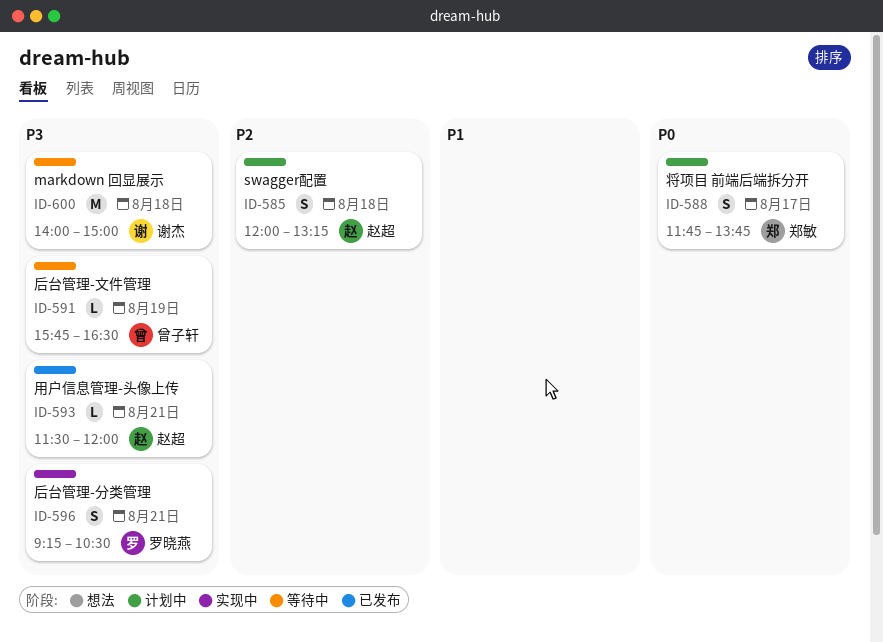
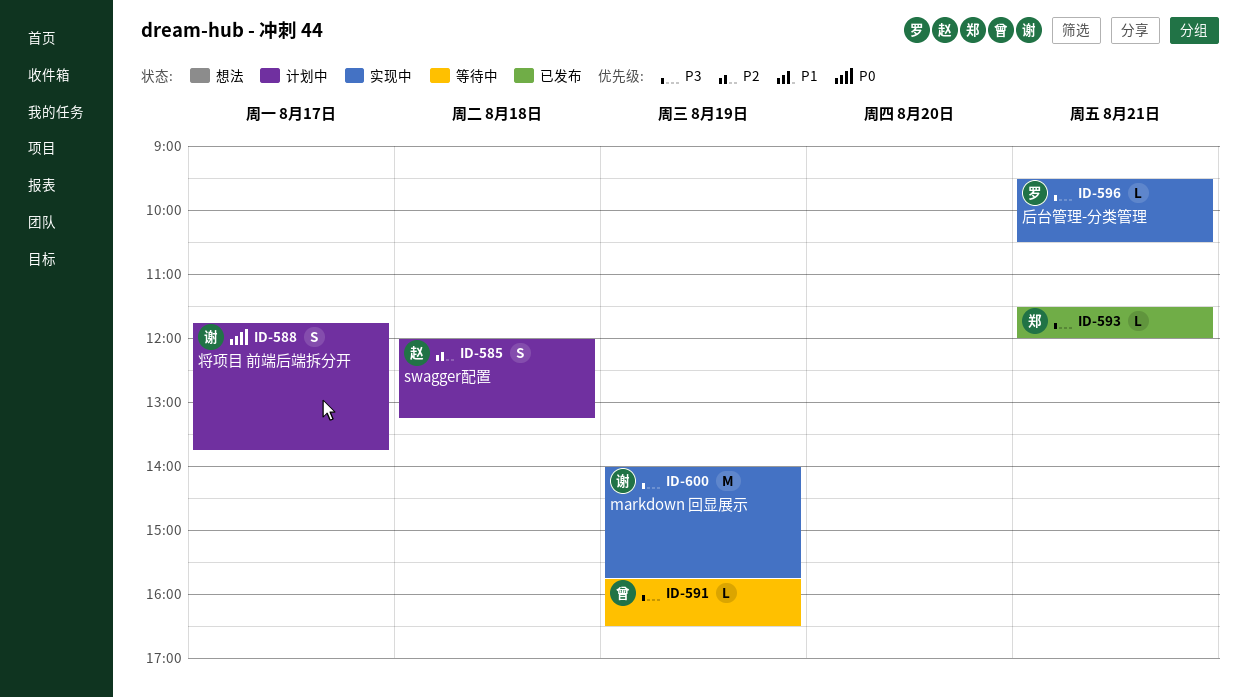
ID-588, owner: 郑敏 -> 谢杰
ID-593, owner: 赵超 -> 郑敏
ID-596, estimate: S -> L
ID-596, begins: 09:15 -> 09:30
ID-600, status: 等待中 -> 实现中
ID-600, day: Aug 18 -> Aug 19
ID-600, ends: 15:00 -> 15:45

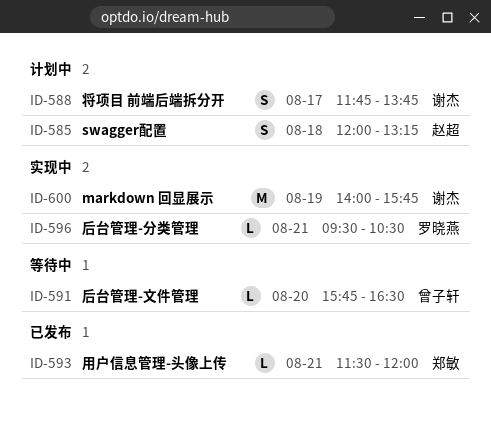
ID-591, day: Aug 19 -> Aug 20

